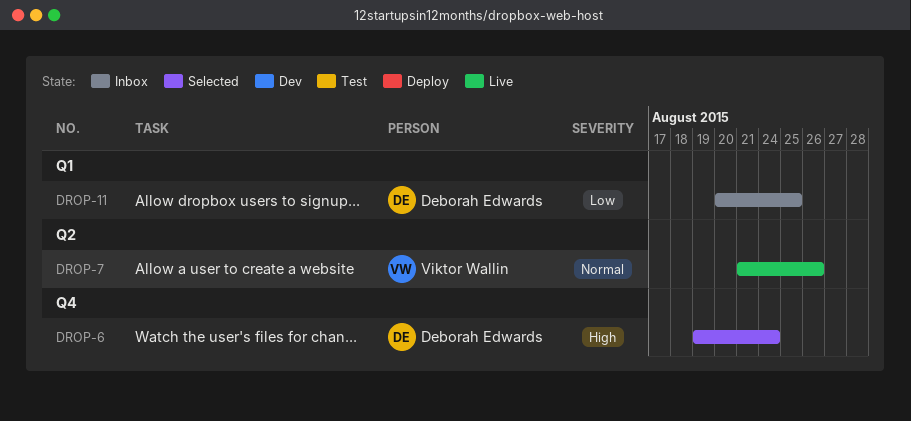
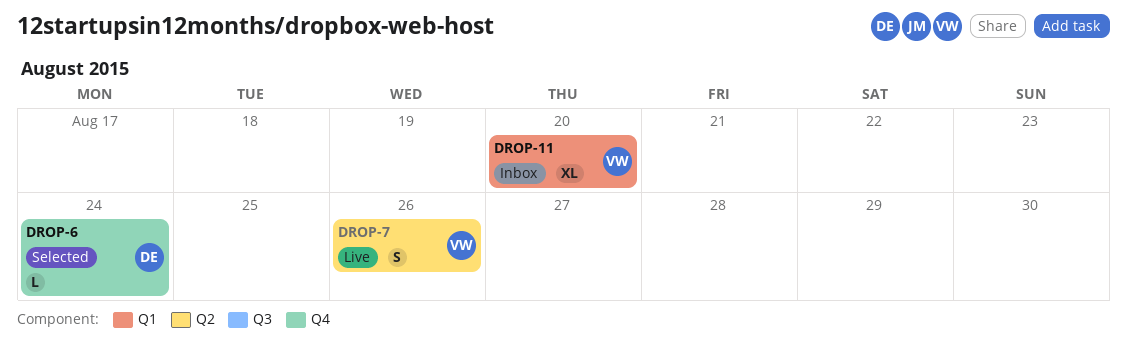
DROP-11, owner: Deborah Edwards -> Viktor Wallin
DROP-11, due: Aug 25 -> Aug 20

